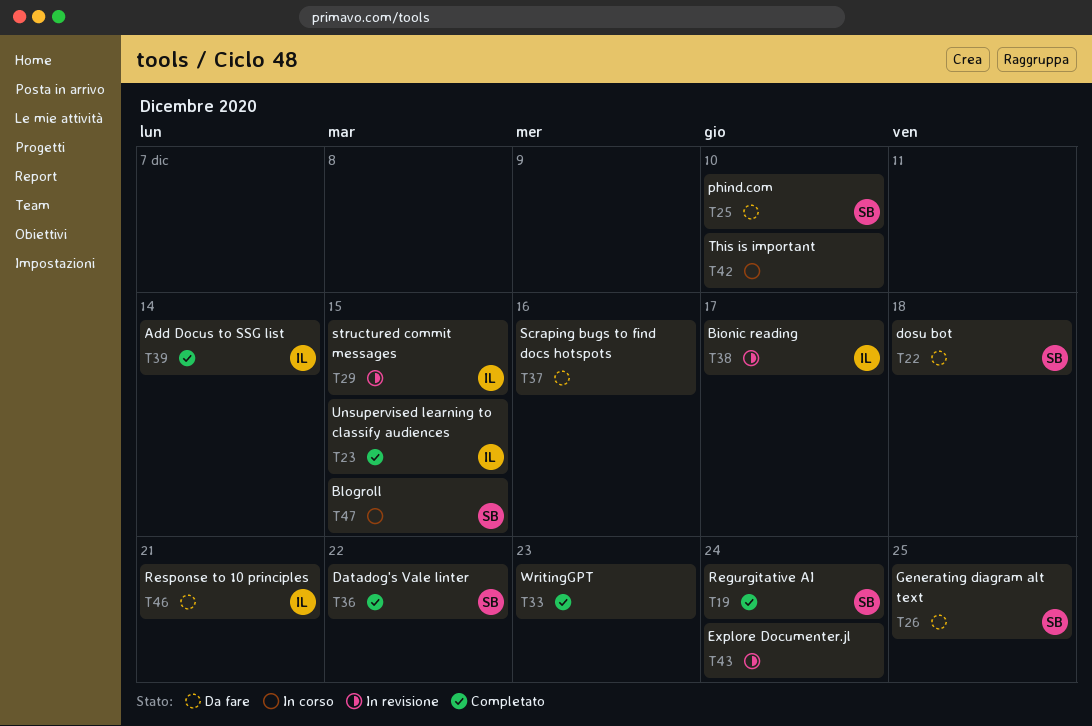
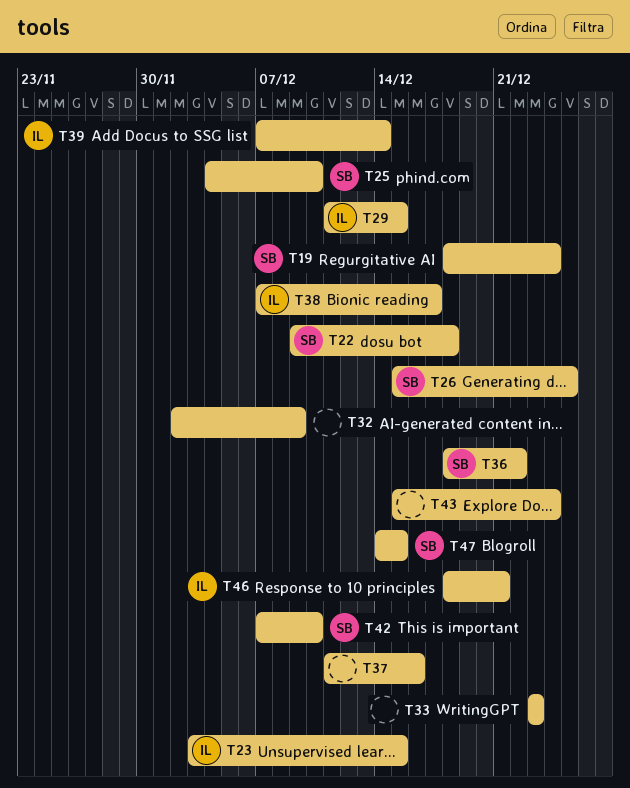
T32: none -> present
T42, owner: none -> SB

